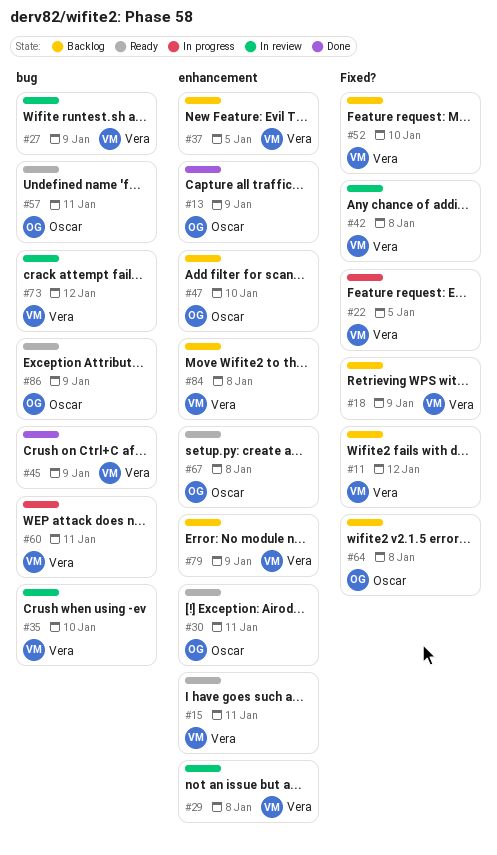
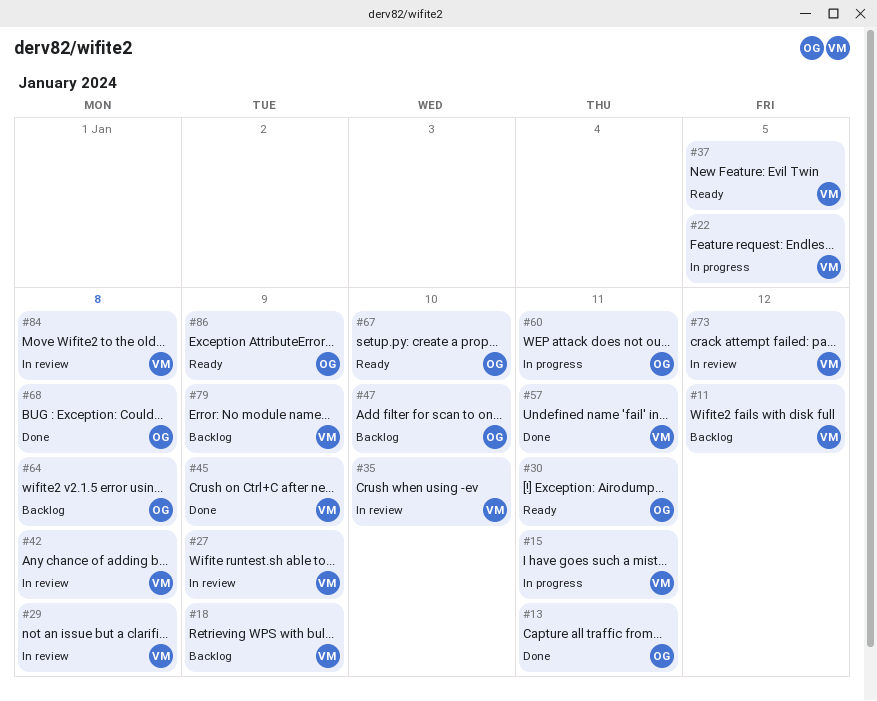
#13, due: Jan 9 -> Jan 11
#15, status: Ready -> In progress
#37, status: Backlog -> Ready
#52: present -> none
#57, status: Ready -> Done
#57, owner: Oscar -> Vera
#60, owner: Vera -> Oscar
#67, due: Jan 8 -> Jan 10
#68: none -> present
#84, status: Backlog -> In review

